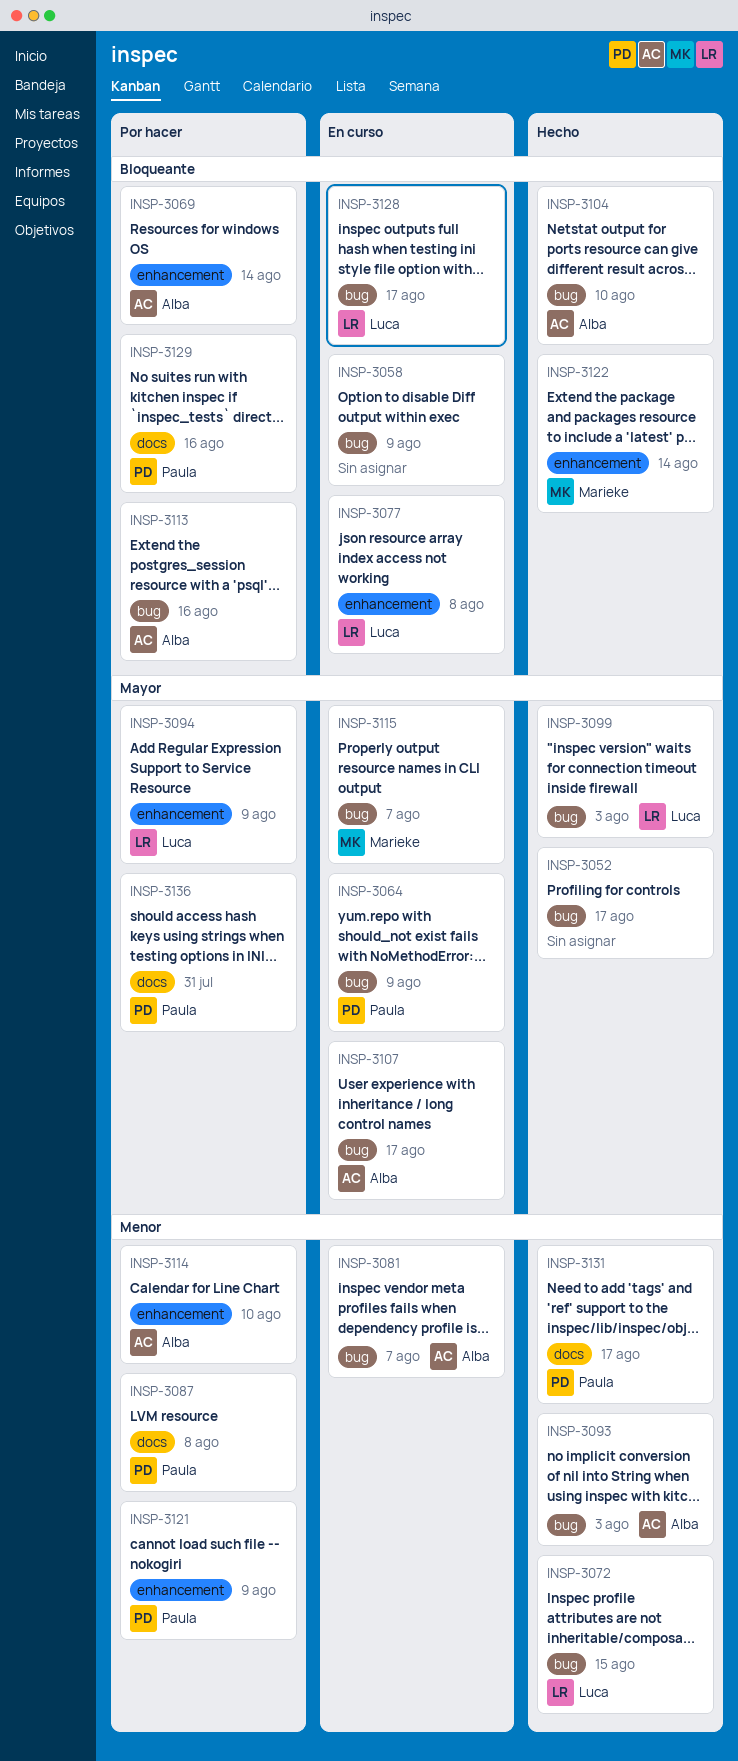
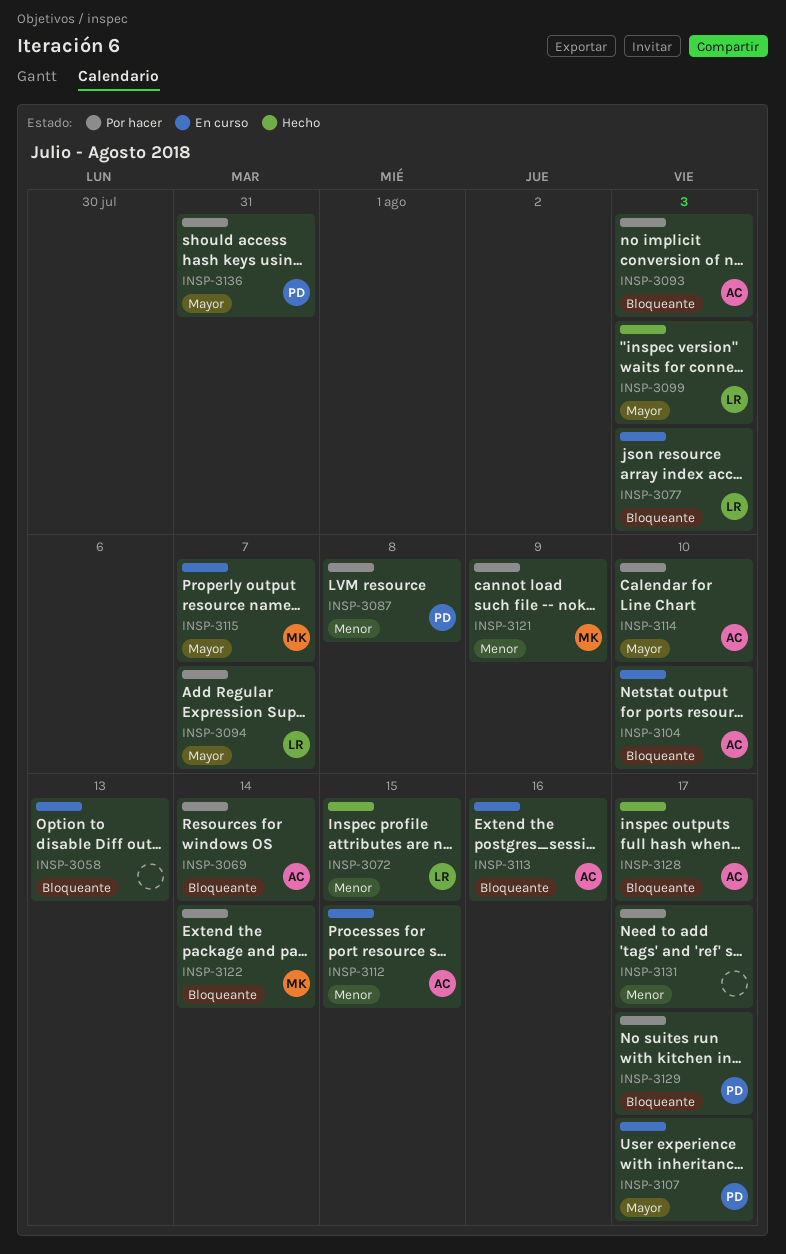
INSP-3052: present -> none
INSP-3058, due: Aug 9 -> Aug 13
INSP-3064: present -> none
INSP-3077, due: Aug 8 -> Aug 3
INSP-3081: present -> none
INSP-3093, status: Hecho -> Por hacer
INSP-3093, priority: Menor -> Bloqueante
INSP-3094, due: Aug 9 -> Aug 7
INSP-3104, status: Hecho -> En curso
INSP-3107, owner: Alba -> Paula
INSP-3112: none -> present
INSP-3113, status: Por hacer -> En curso
INSP-3114, priority: Menor -> Mayor
INSP-3121, owner: Paula -> Marieke
INSP-3122, status: Hecho -> Por hacer
INSP-3128, status: En curso -> Hecho
INSP-3128, owner: Luca -> Alba
INSP-3129, due: Aug 16 -> Aug 17
INSP-3131, status: Hecho -> Por hacer
INSP-3131, owner: Paula -> none

